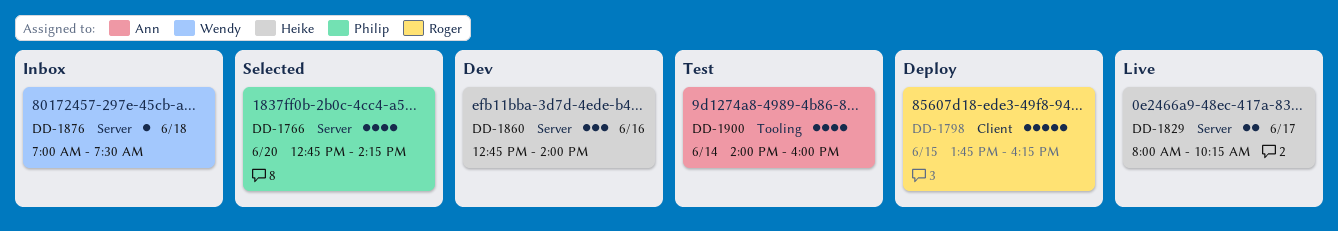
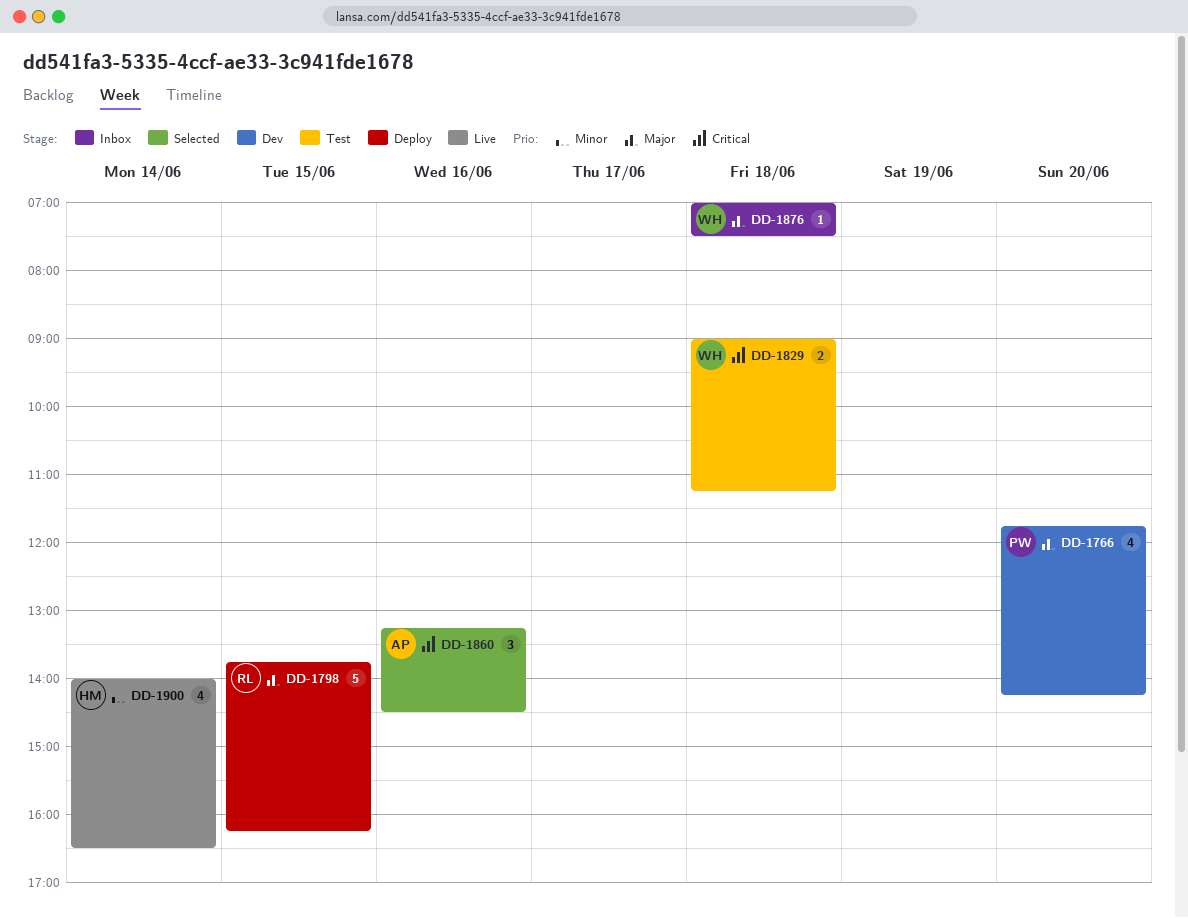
DD-1766, status: Selected -> Dev
DD-1766, begins: 12:45 -> 11:45
DD-1829, status: Live -> Test
DD-1829, owner: Heike -> Wendy
DD-1829, day: Jun 17 -> Jun 18
DD-1829, begins: 08:00 -> 09:00
DD-1829, ends: 10:15 -> 11:15
DD-1860, status: Dev -> Selected
DD-1860, owner: Heike -> Ann
DD-1860, begins: 12:45 -> 13:15
DD-1860, ends: 14:00 -> 14:30
DD-1900, status: Test -> Live
DD-1900, owner: Ann -> Heike
DD-1900, ends: 16:00 -> 16:30

